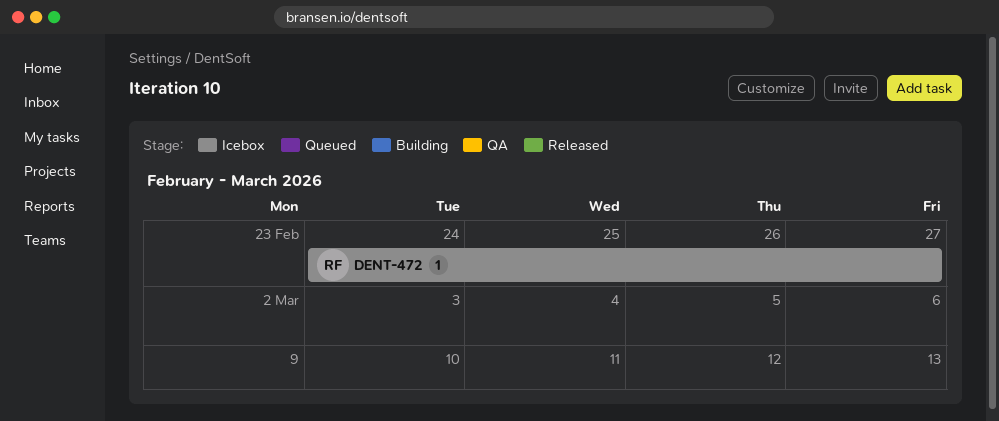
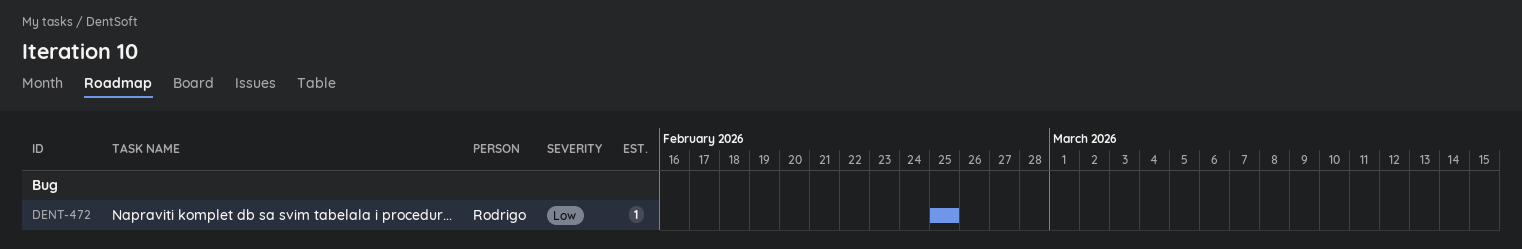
DENT-472, start: Feb 24 -> Feb 25
DENT-472, due: Feb 27 -> Feb 25

